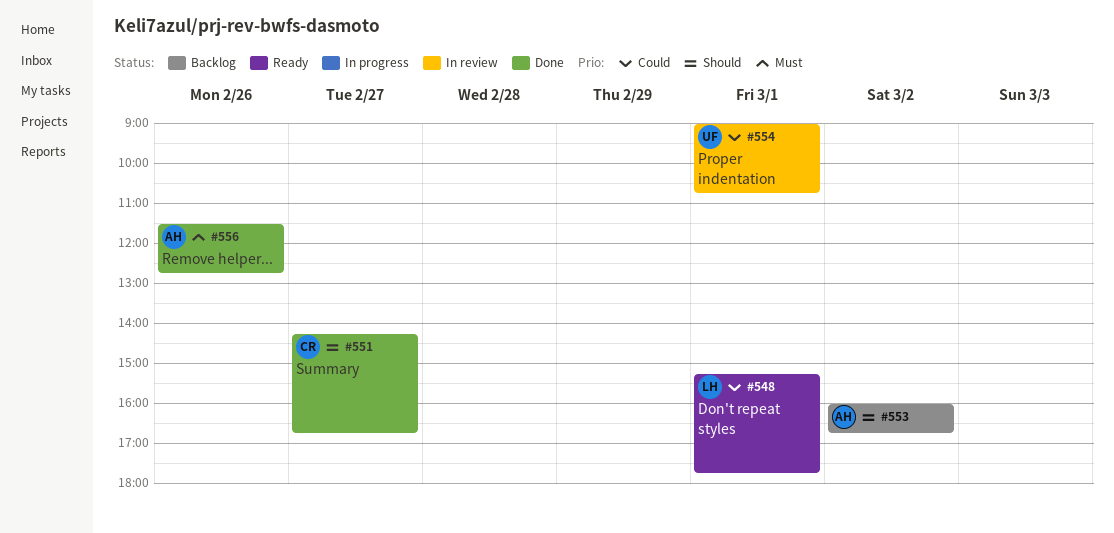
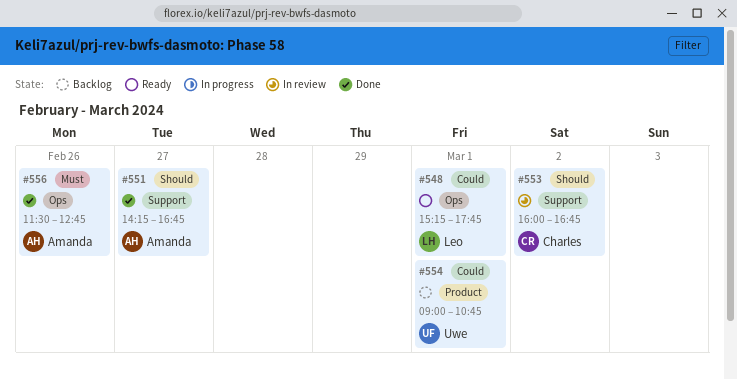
#551, owner: Charles -> Amanda
#553, status: Backlog -> In review
#553, owner: Amanda -> Charles
#554, status: In review -> Backlog

